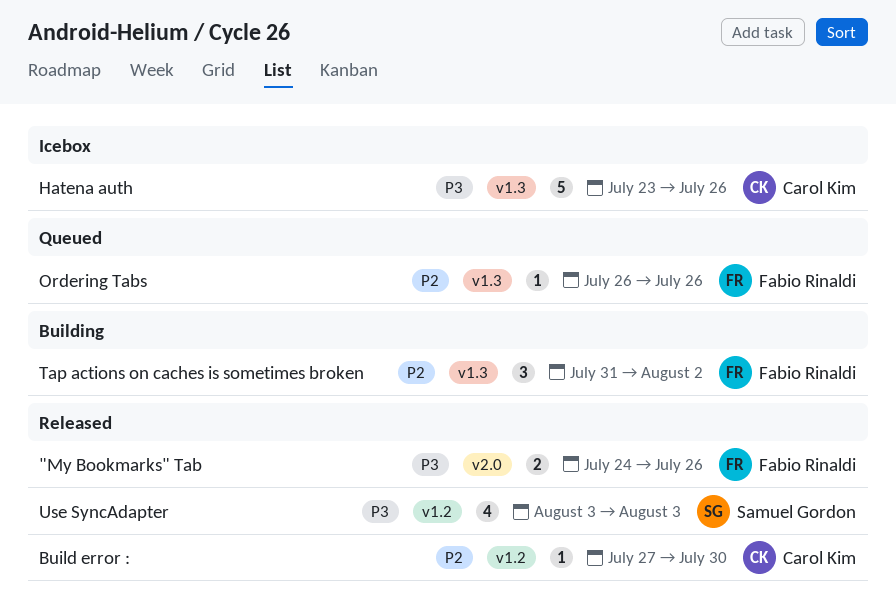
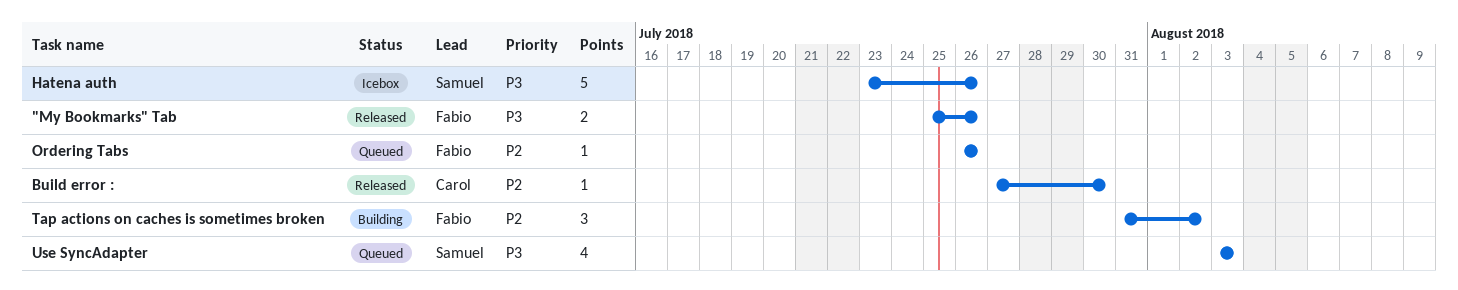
"My Bookmarks" Tab, start: Jul 24 -> Jul 25
Hatena auth, owner: Carol Kim -> Samuel Gordon
Use SyncAdapter, status: Released -> Queued

